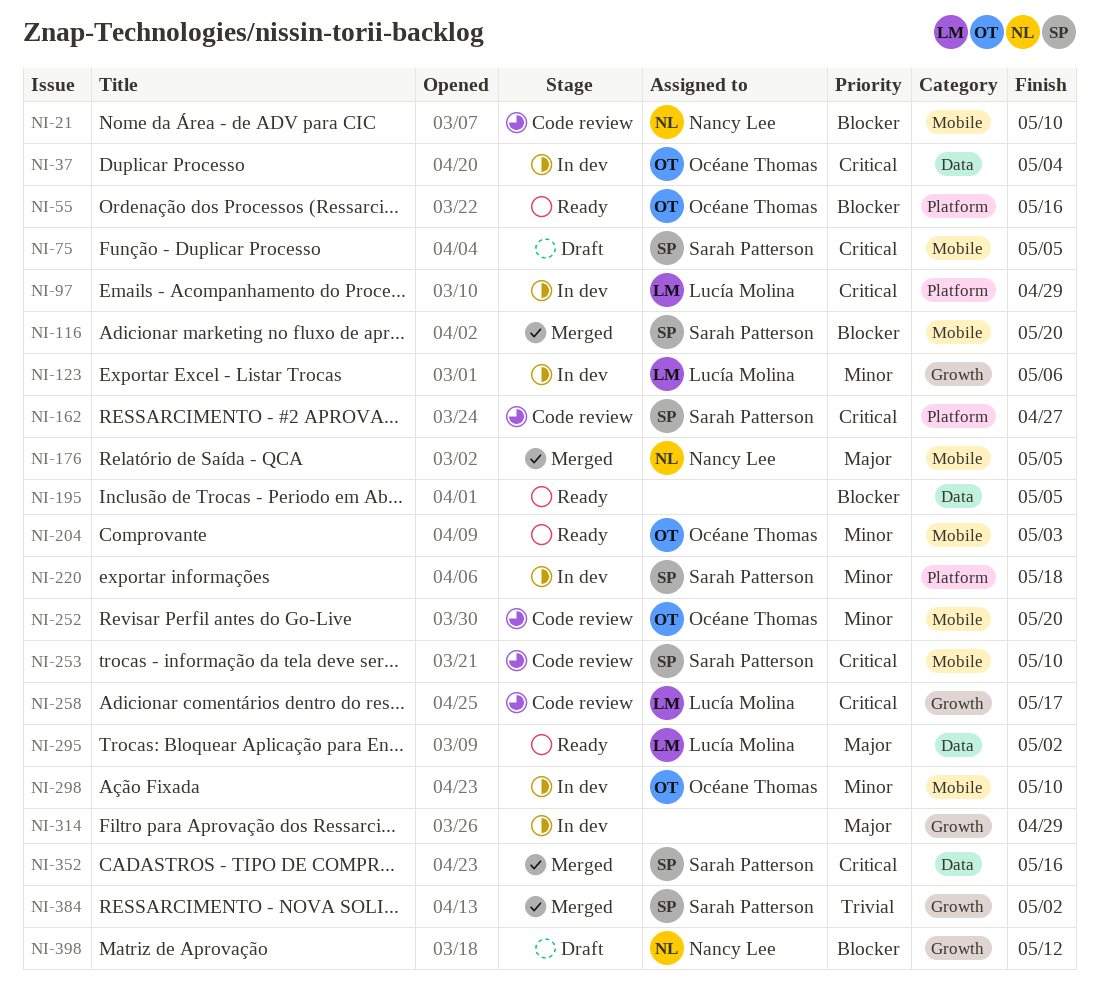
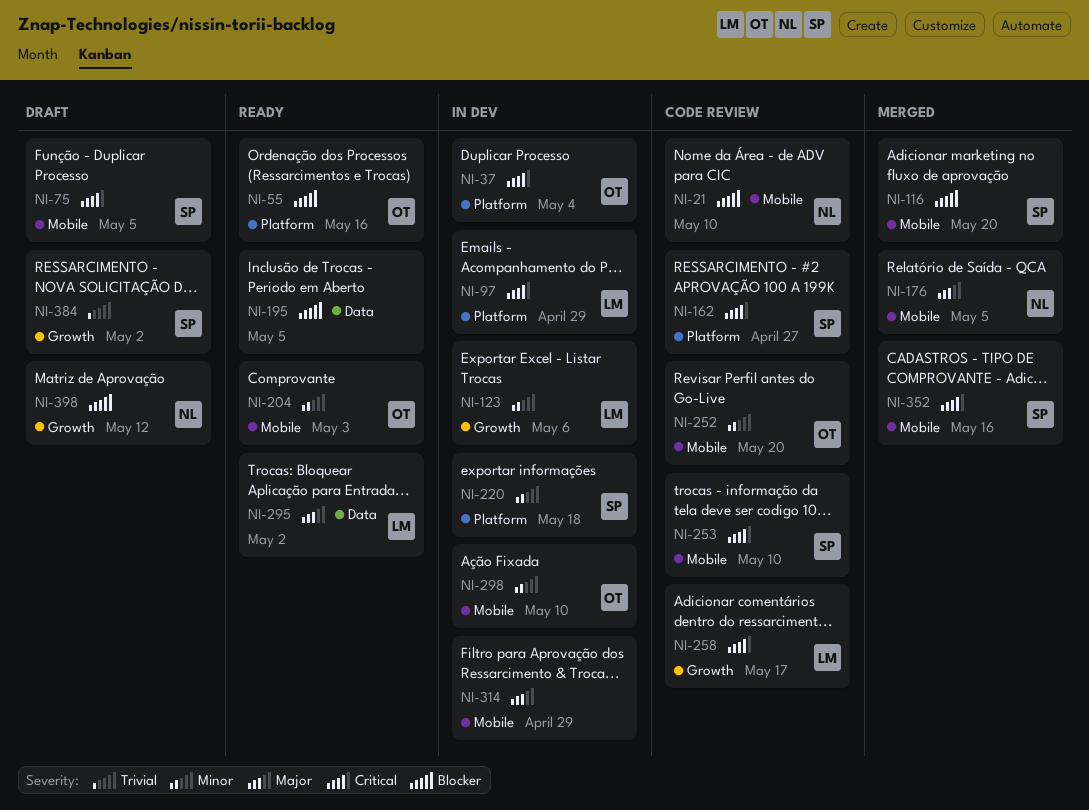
NI-37, label: Data -> Platform
NI-314, label: Growth -> Mobile
NI-352, label: Data -> Mobile
NI-384, status: Merged -> Draft

